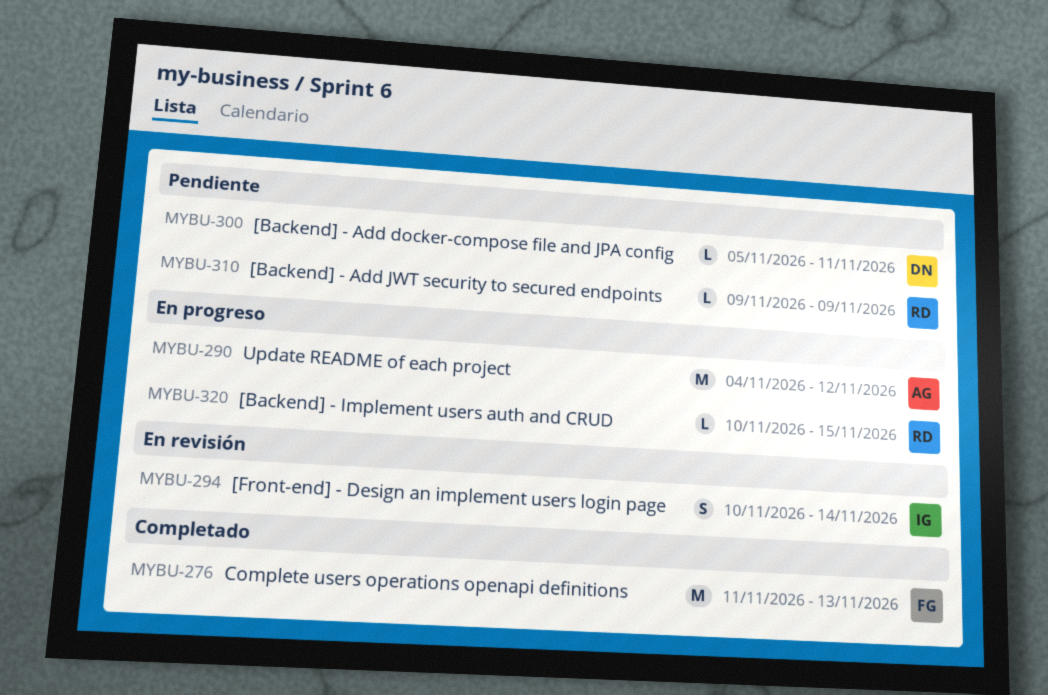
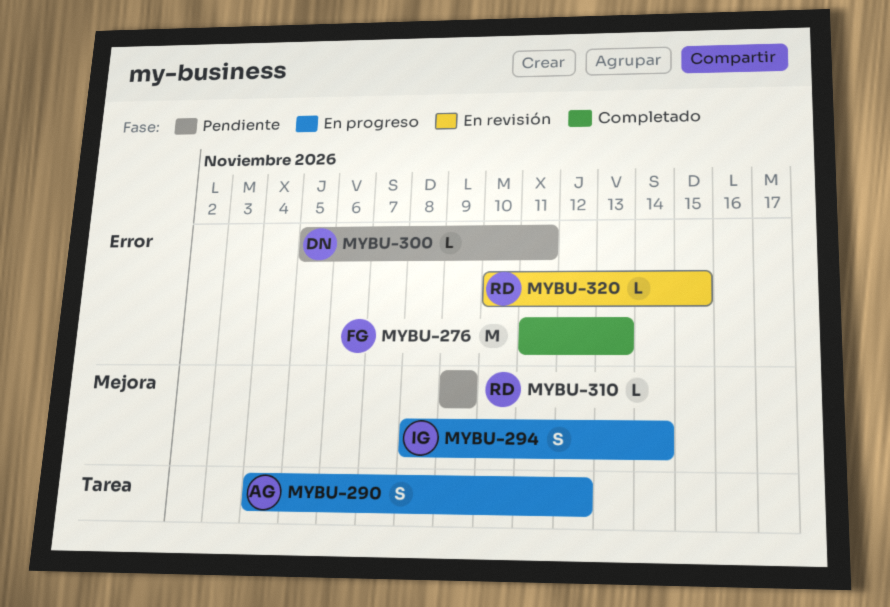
MYBU-290, estimate: M -> S
MYBU-294, status: En revisión -> En progreso
MYBU-294, start: Nov 10 -> Nov 8
MYBU-320, status: En progreso -> En revisión

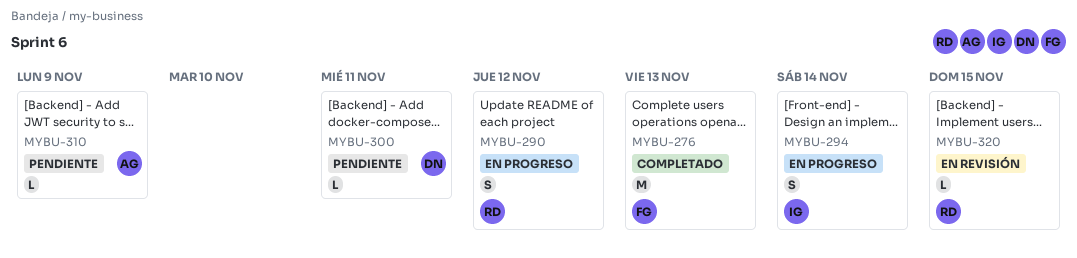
MYBU-290, owner: AG -> RD
MYBU-310, owner: RD -> AG

